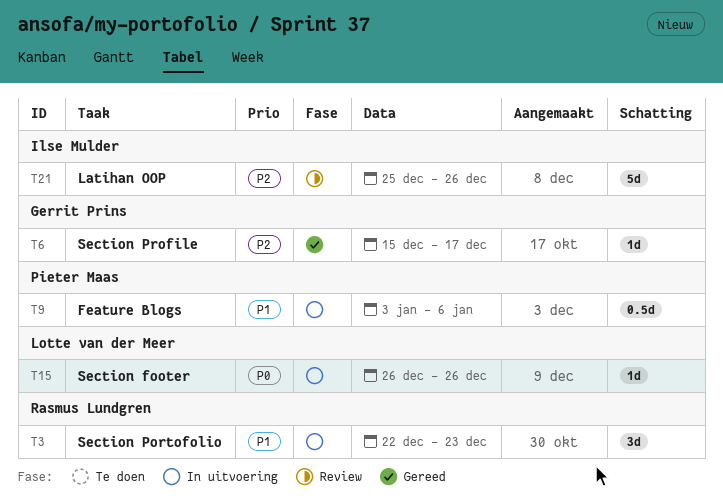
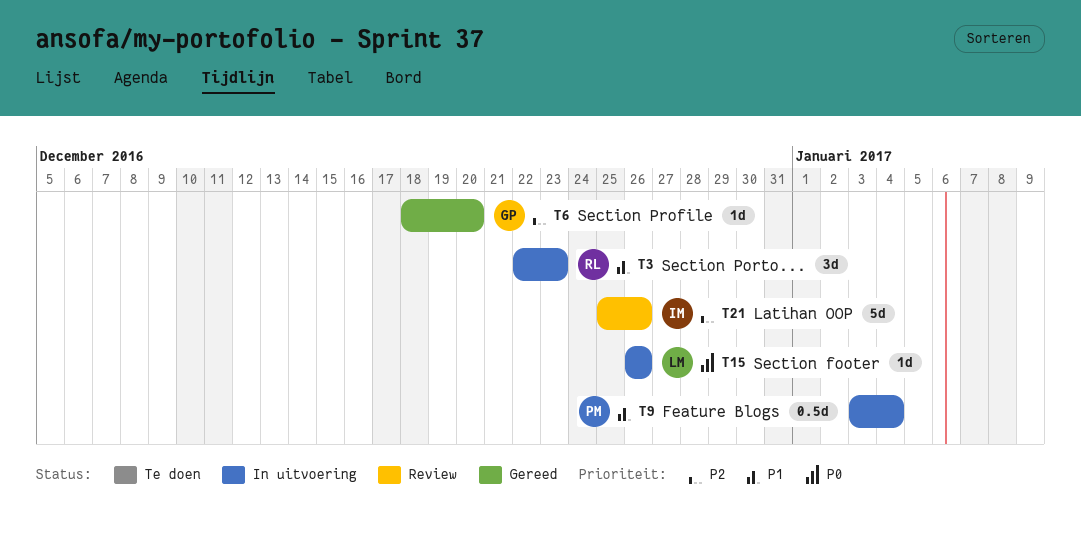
T6, start: Dec 15 -> Dec 18
T6, due: Dec 17 -> Dec 20
T9, due: Jan 6 -> Jan 4

